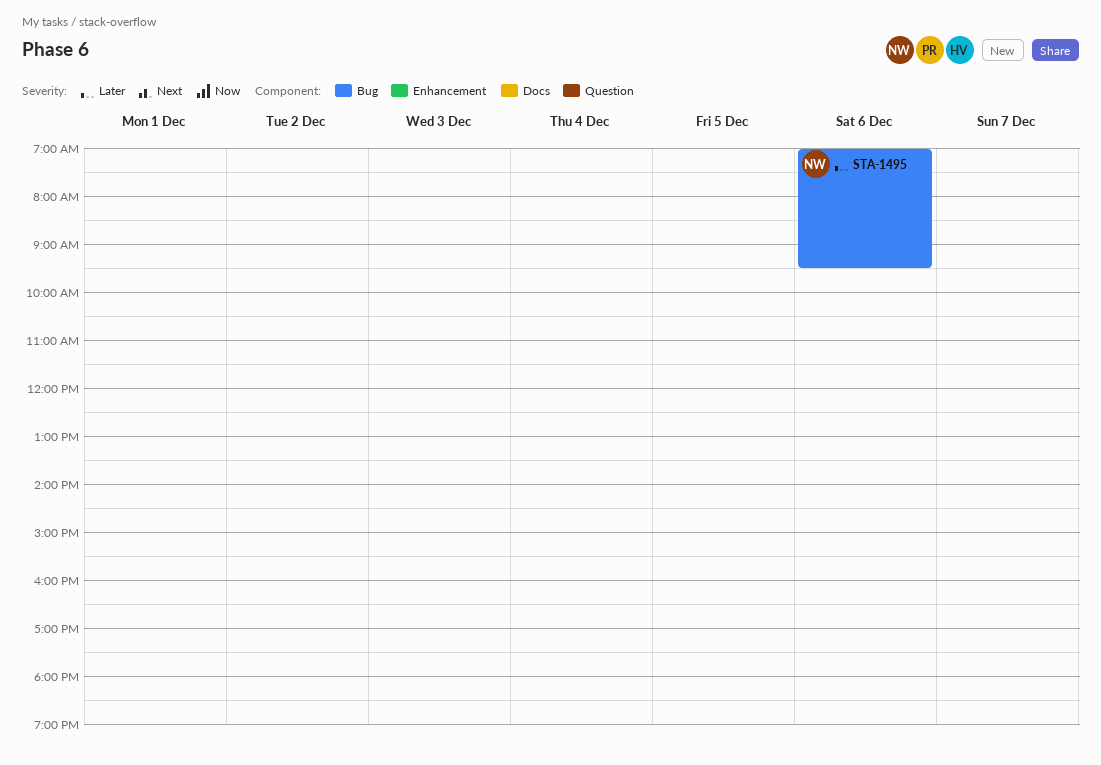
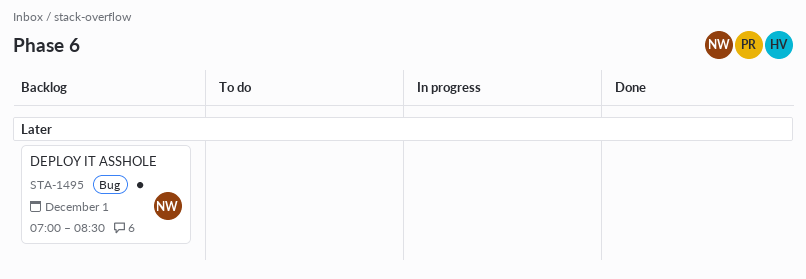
STA-1495, day: Dec 6 -> Dec 1
STA-1495, ends: 09:30 -> 08:30

